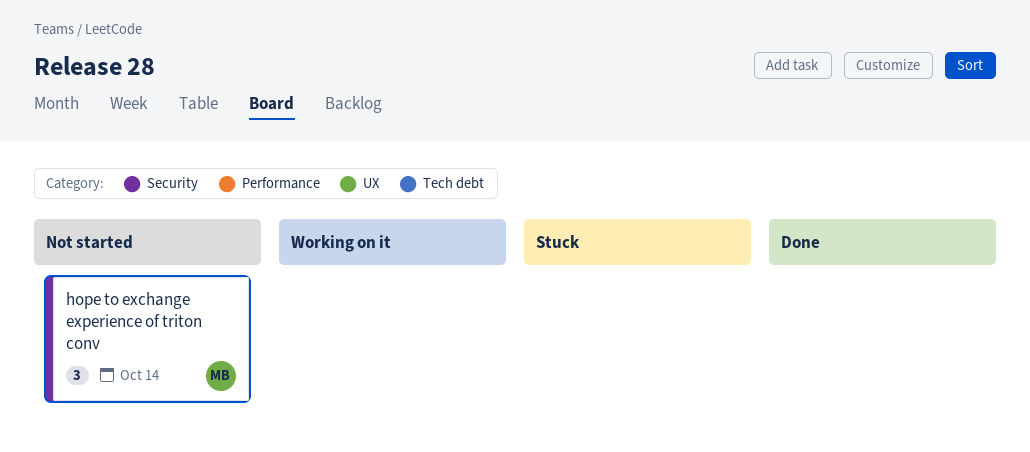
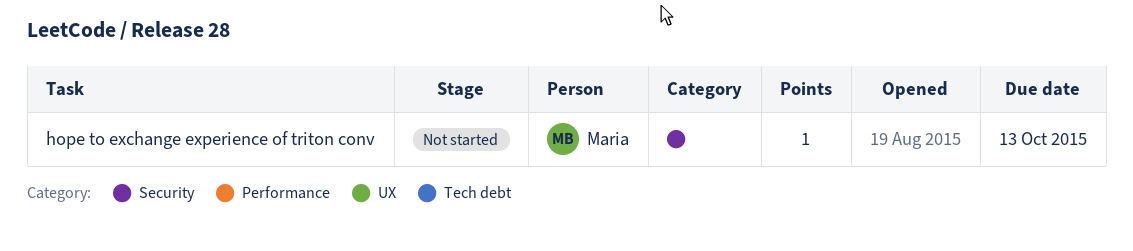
hope to exchange experience of triton conv, estimate: 3 -> 1
hope to exchange experience of triton conv, due: Oct 14 -> Oct 13

